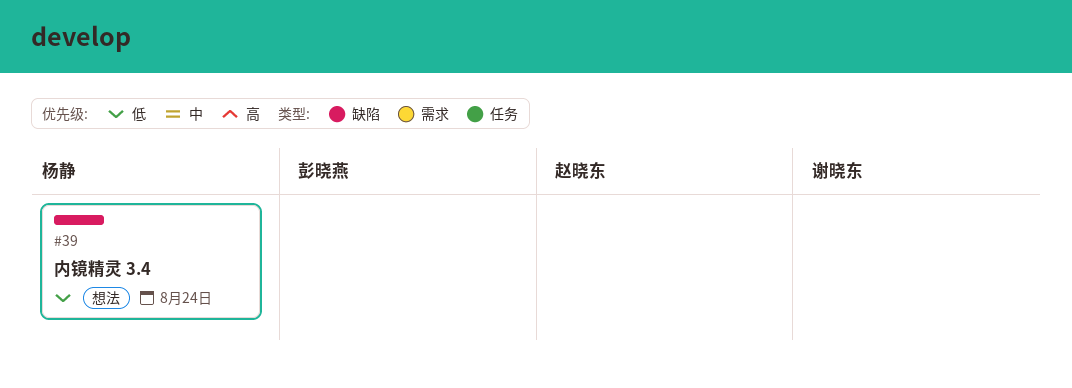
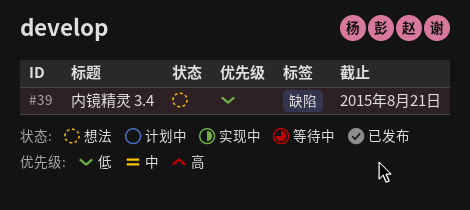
#39, due: Aug 24 -> Aug 21

